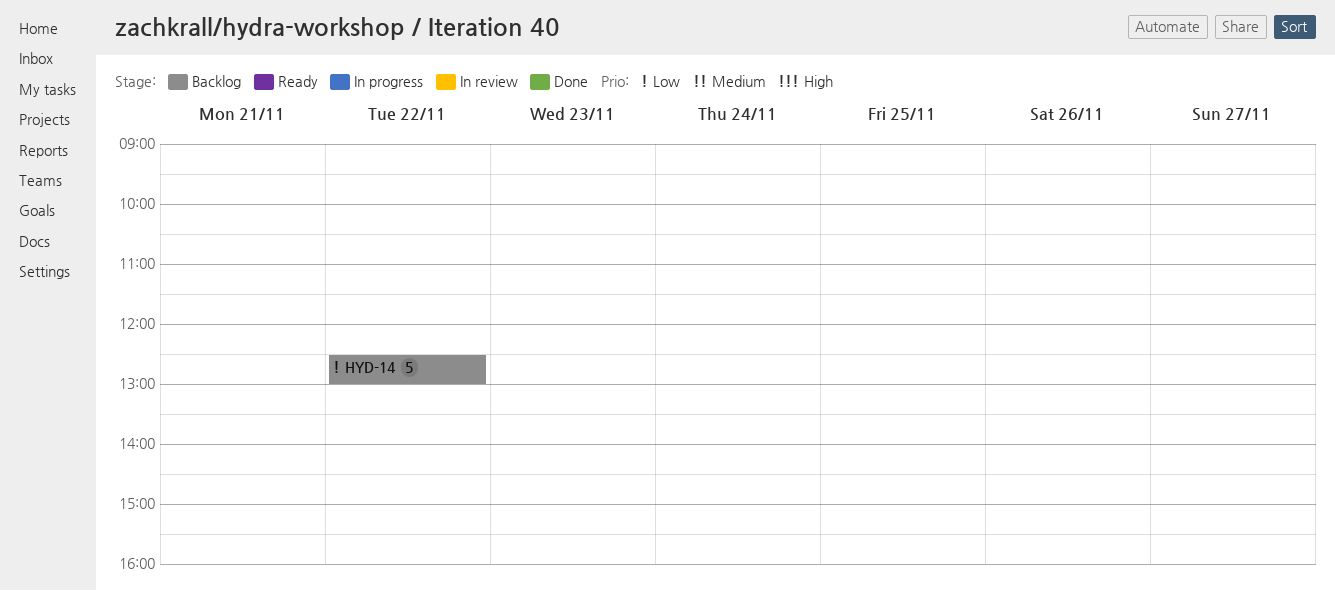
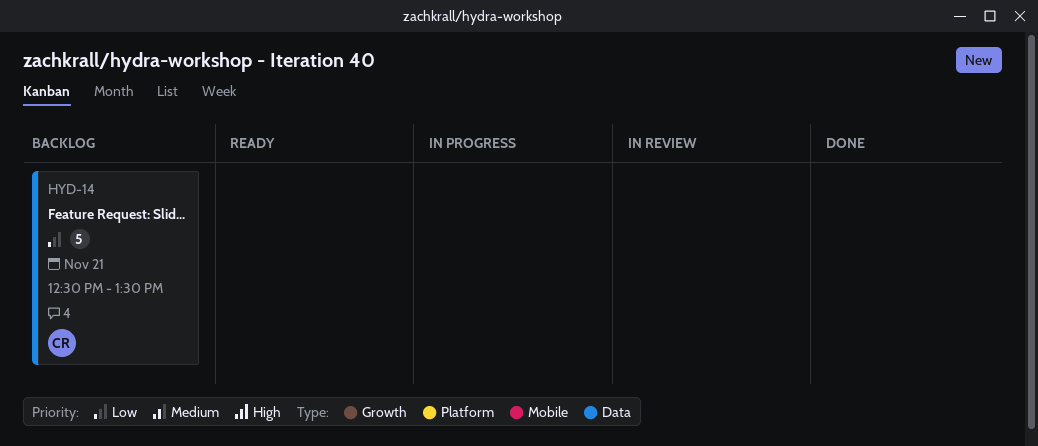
HYD-14, day: Nov 22 -> Nov 21
HYD-14, ends: 13:00 -> 13:30

